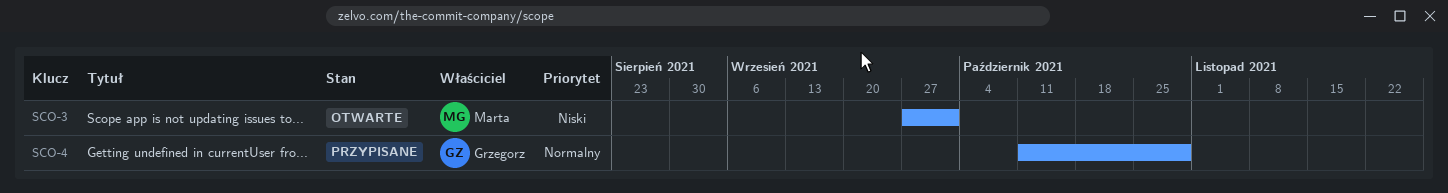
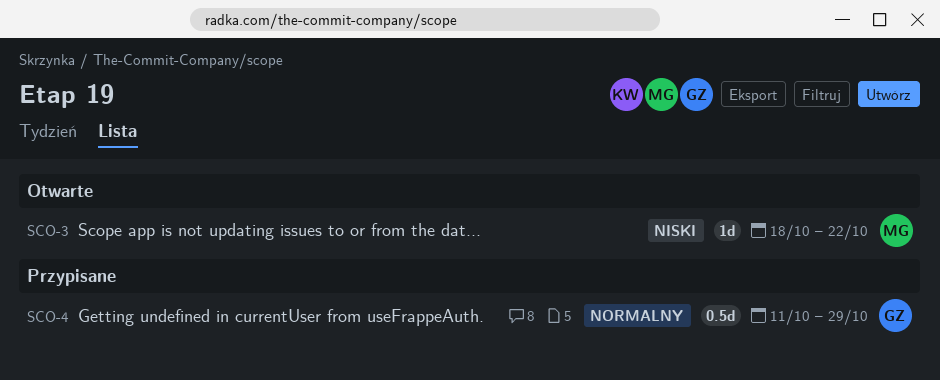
SCO-3, start: Sep 27 -> Oct 18
SCO-3, due: Oct 1 -> Oct 22

